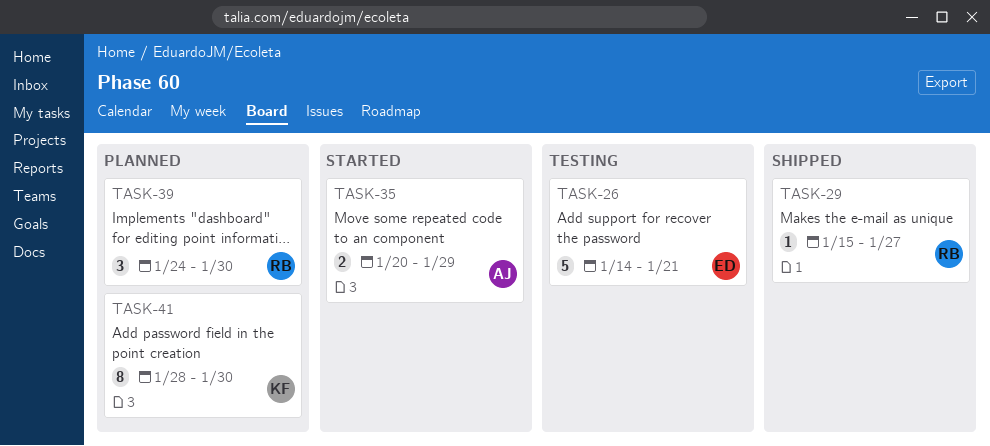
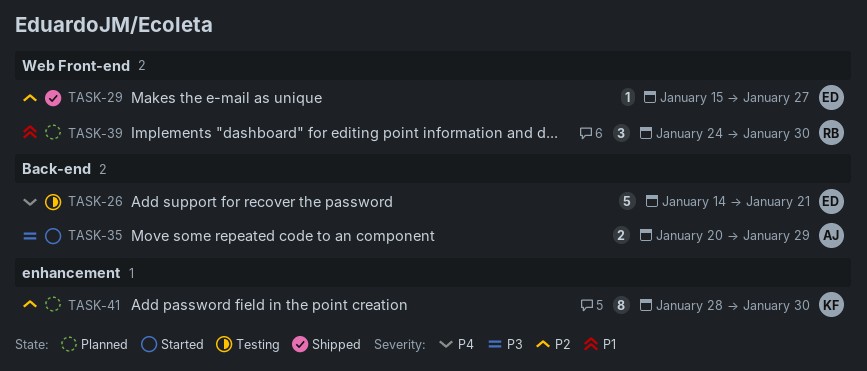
TASK-29, owner: RB -> ED

